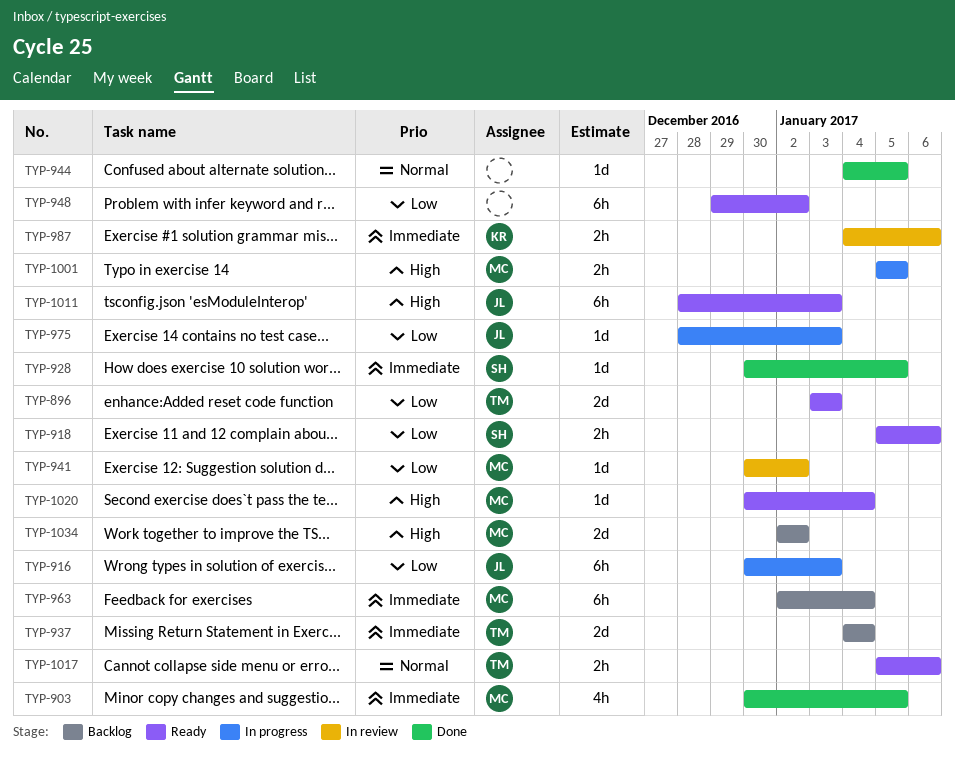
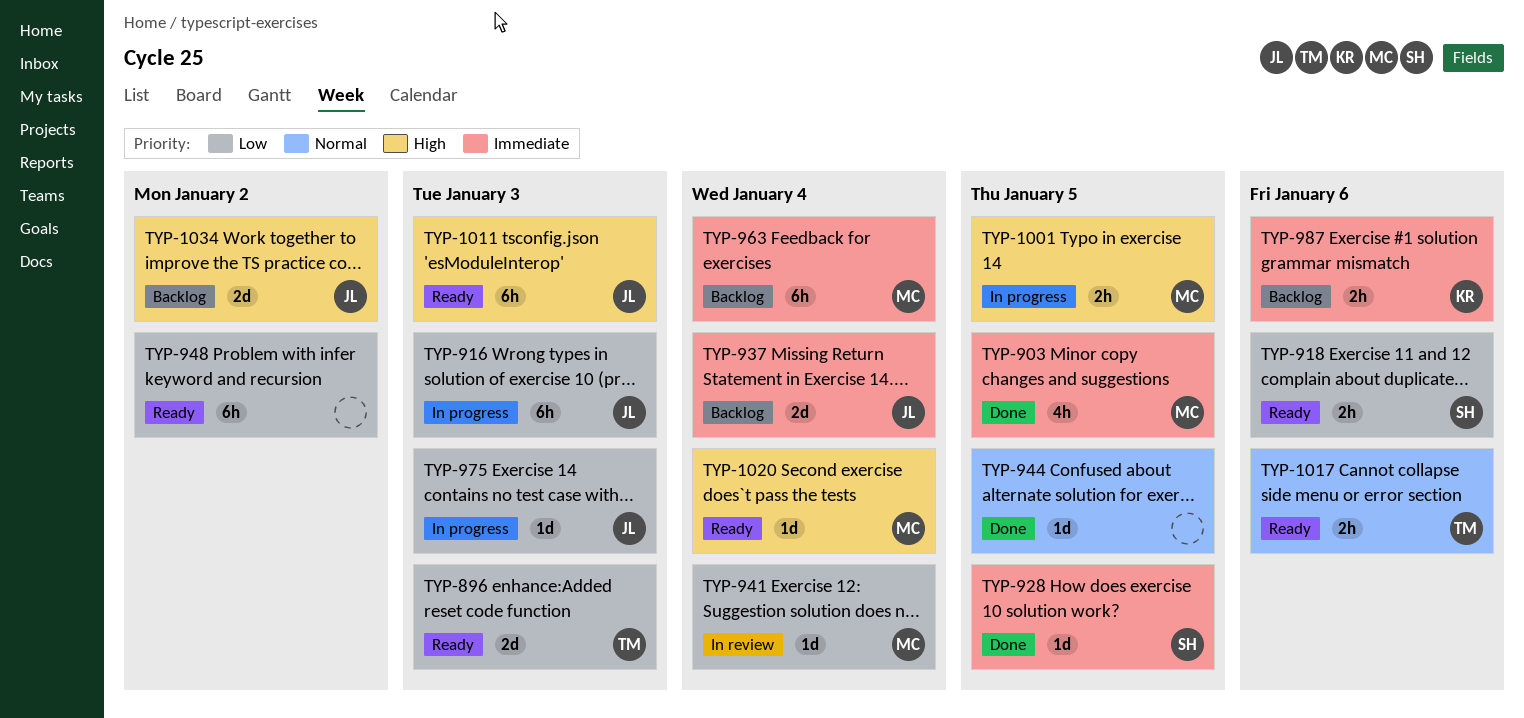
TYP-937, owner: TM -> JL
TYP-941, due: Jan 2 -> Jan 4
TYP-987, status: In review -> Backlog
TYP-1034, owner: MC -> JL

